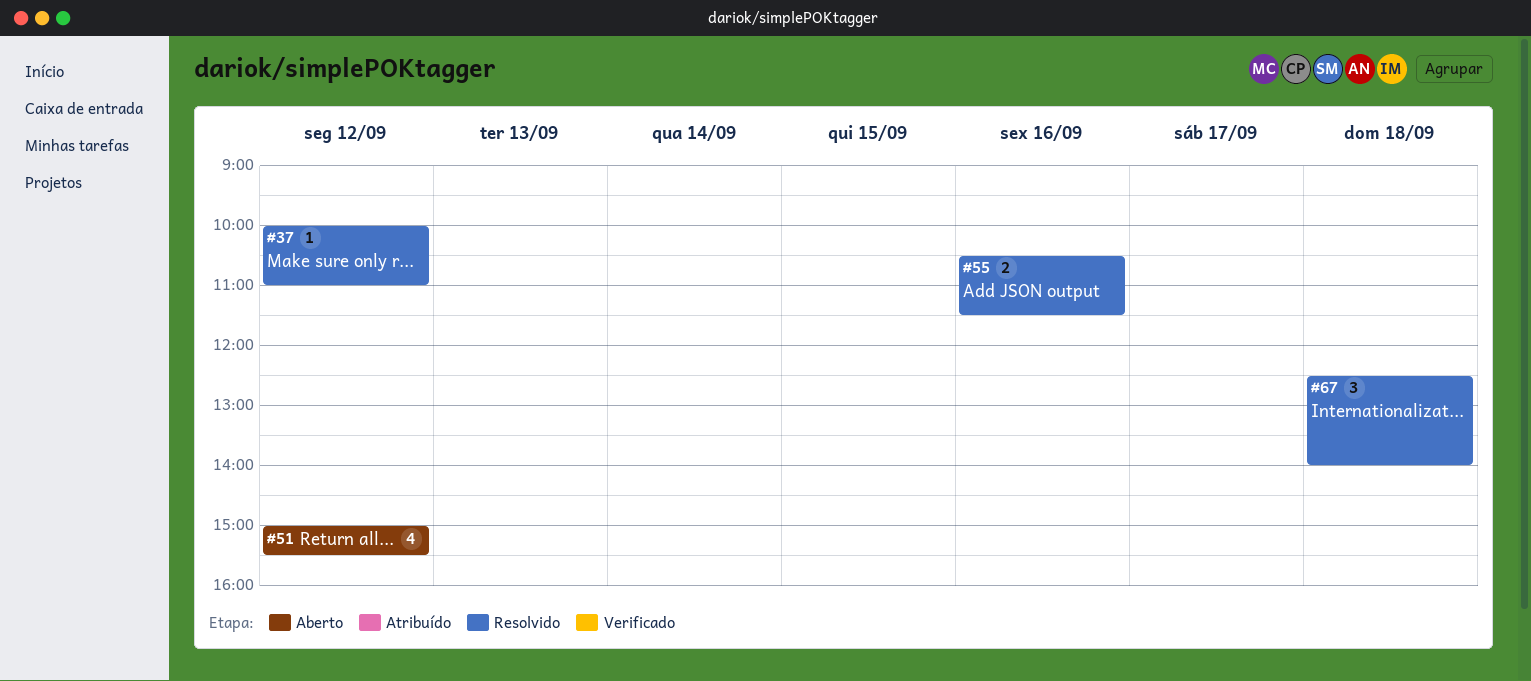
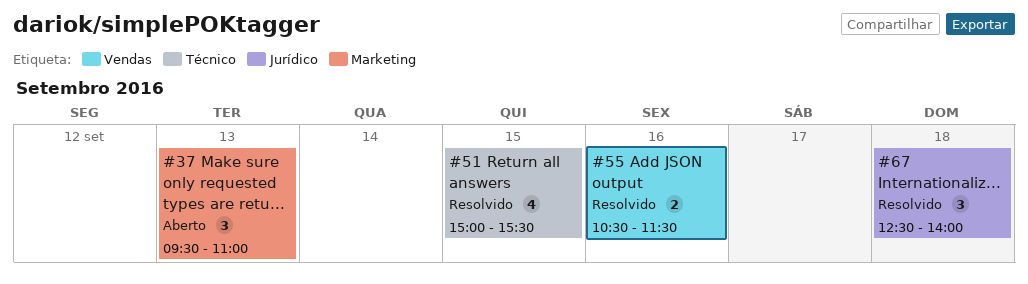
#37, status: Resolvido -> Aberto
#37, estimate: 1 -> 3
#37, day: Sep 12 -> Sep 13
#37, begins: 10:00 -> 09:30
#51, status: Aberto -> Resolvido
#51, day: Sep 12 -> Sep 15

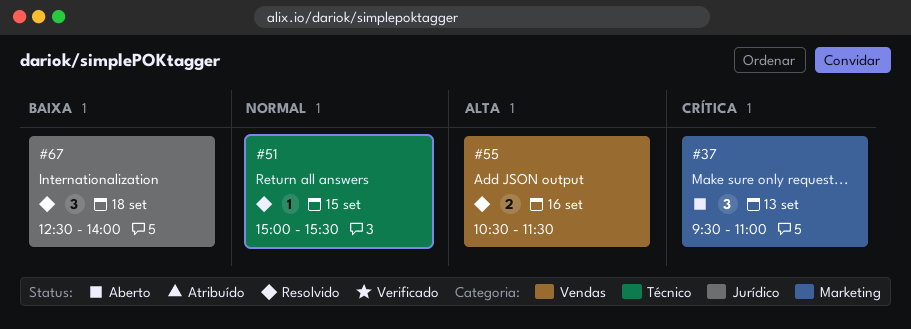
#51, estimate: 4 -> 1

